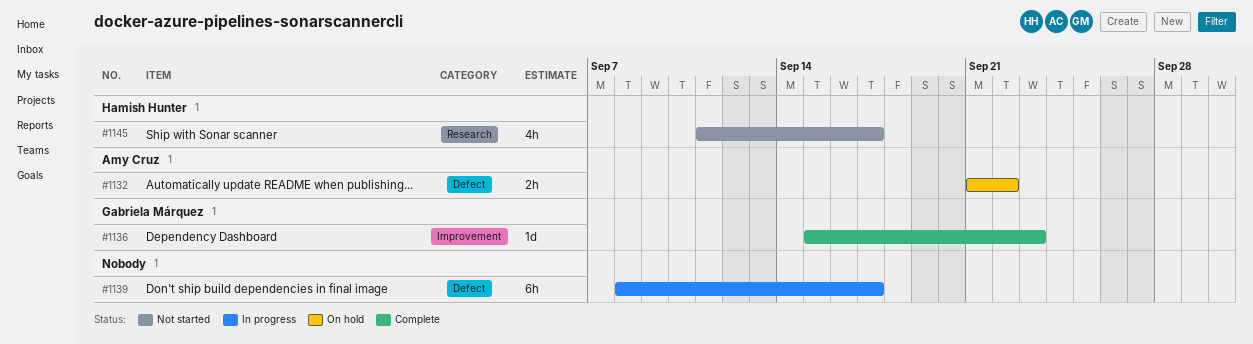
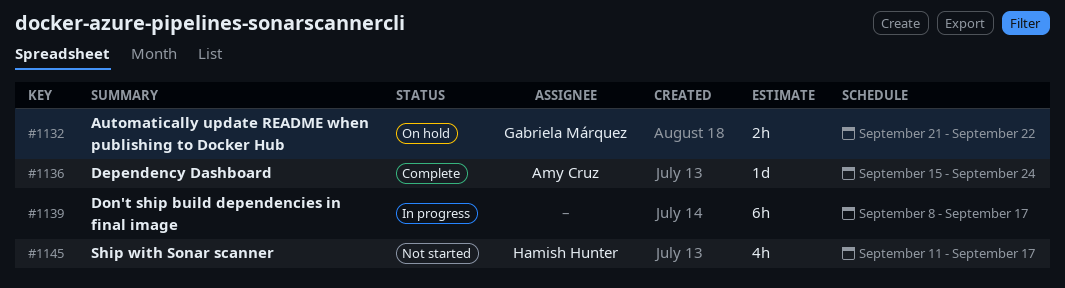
#1132, owner: Amy Cruz -> Gabriela Márquez
#1136, owner: Gabriela Márquez -> Amy Cruz
#1136, due: Sep 23 -> Sep 24

